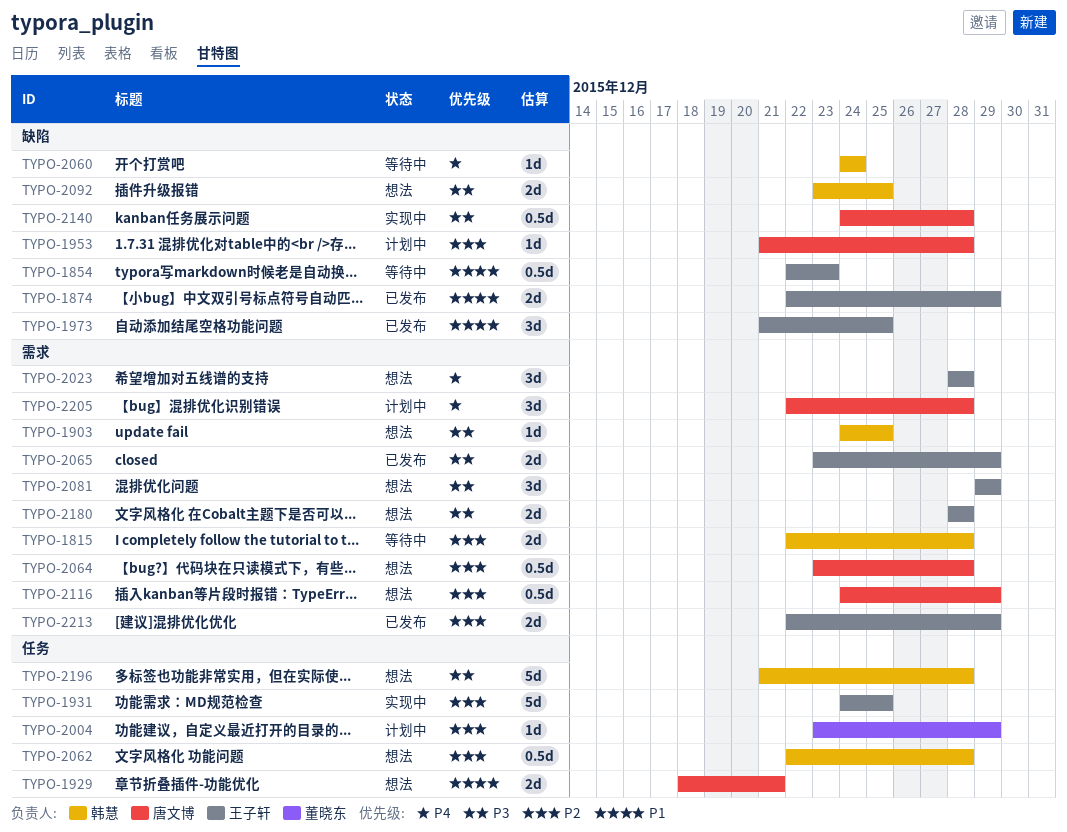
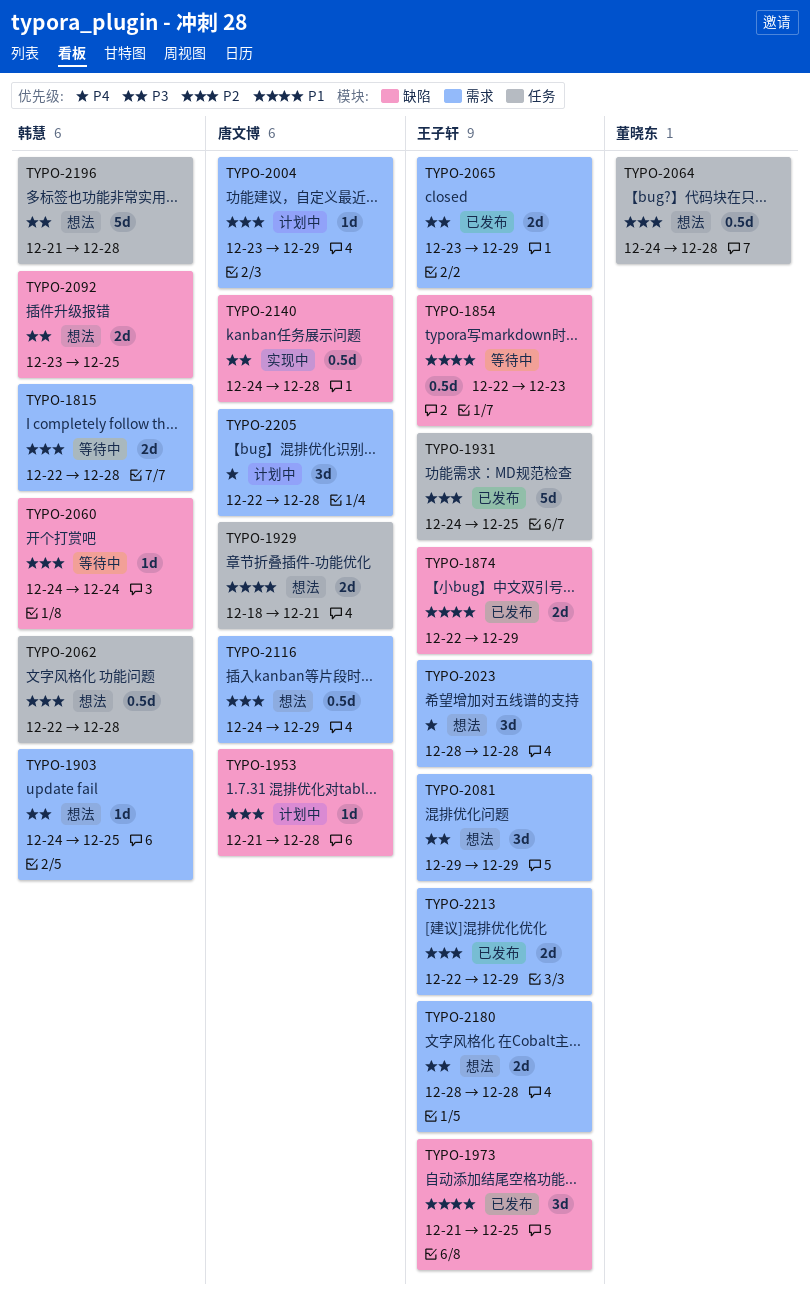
TYPO-1931, status: 实现中 -> 已发布
TYPO-2004, owner: 董晓东 -> 唐文博
TYPO-2004, label: 任务 -> 需求
TYPO-2060, priority: P4 -> P2
TYPO-2064, owner: 唐文博 -> 董晓东
TYPO-2064, label: 需求 -> 任务
TYPO-2064, start: Dec 23 -> Dec 24

